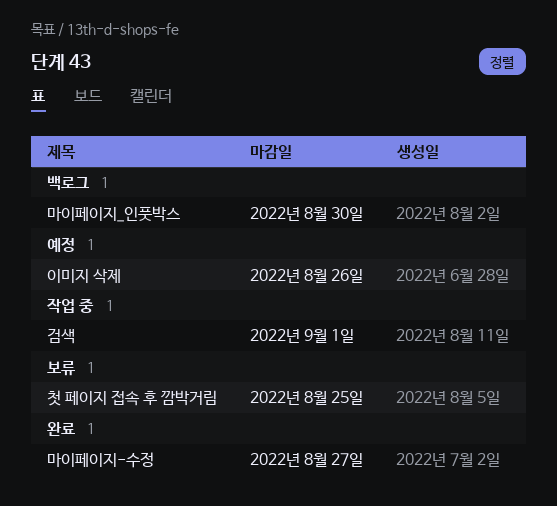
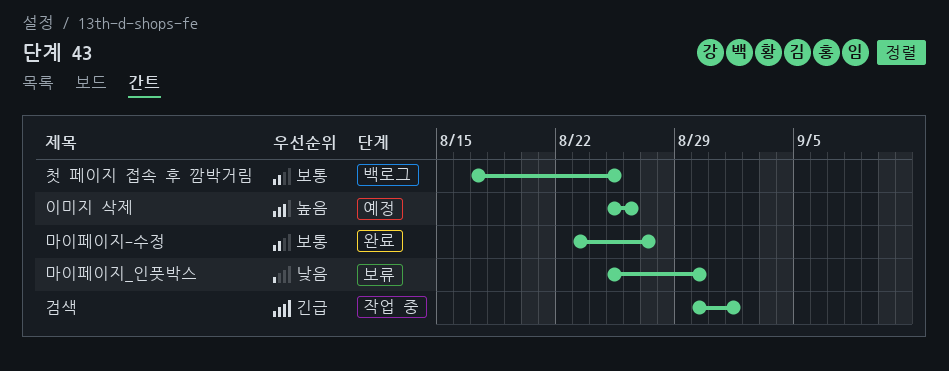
마이페이지_인풋박스, status: 백로그 -> 보류
첫 페이지 접속 후 깜박거림, status: 보류 -> 백로그

